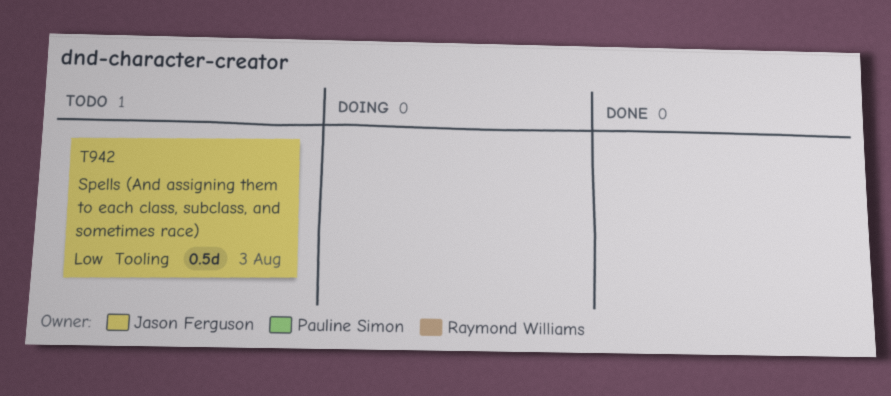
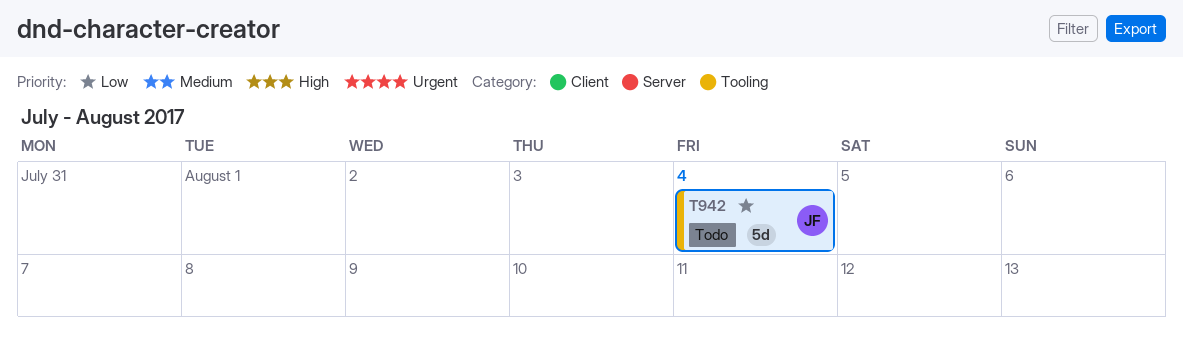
T942, estimate: 0.5d -> 5d
T942, due: Aug 3 -> Aug 4

